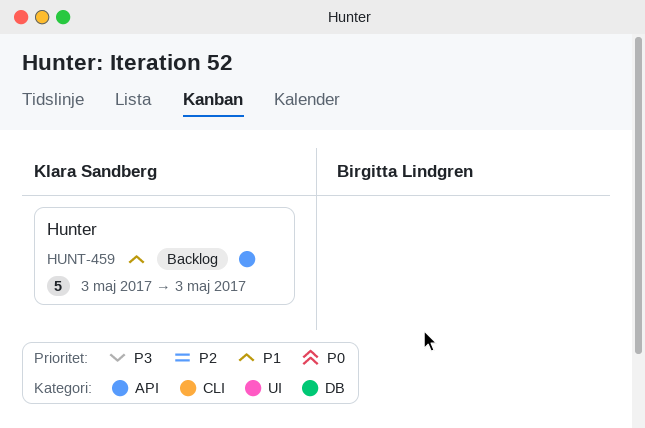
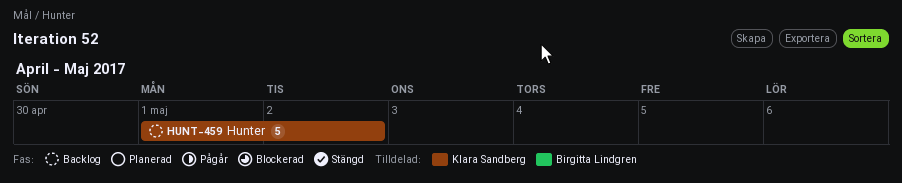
HUNT-459, start: May 3 -> May 1
HUNT-459, due: May 3 -> May 2

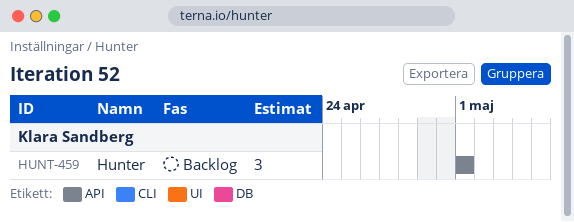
HUNT-459, estimate: 5 -> 3
HUNT-459, due: May 2 -> May 1

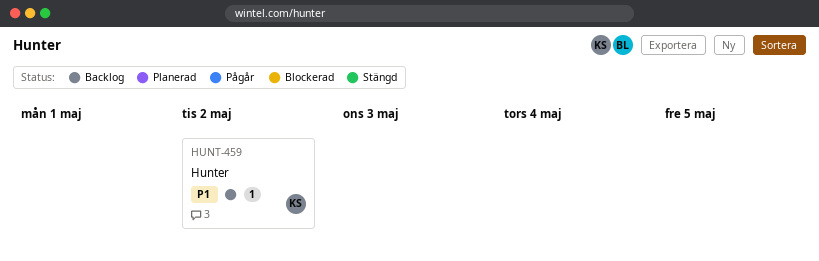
HUNT-459, estimate: 3 -> 1
HUNT-459, due: May 1 -> May 2

